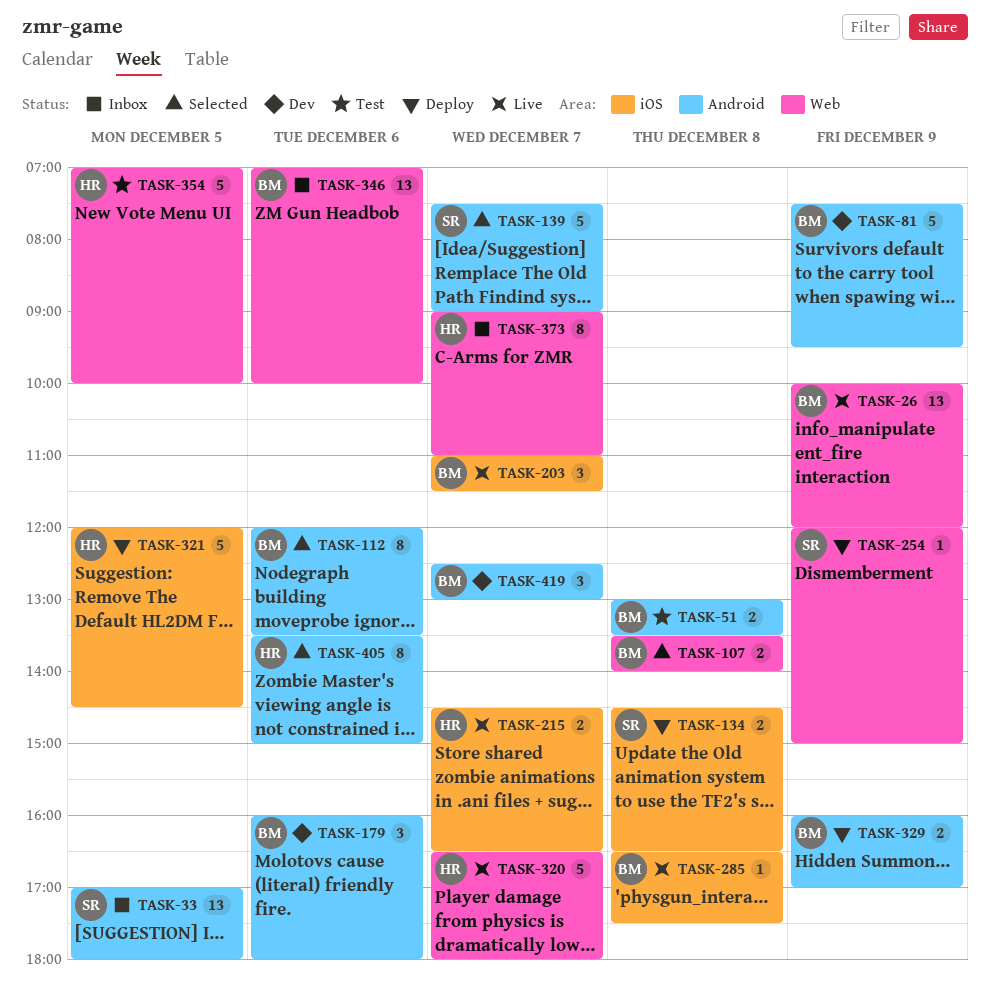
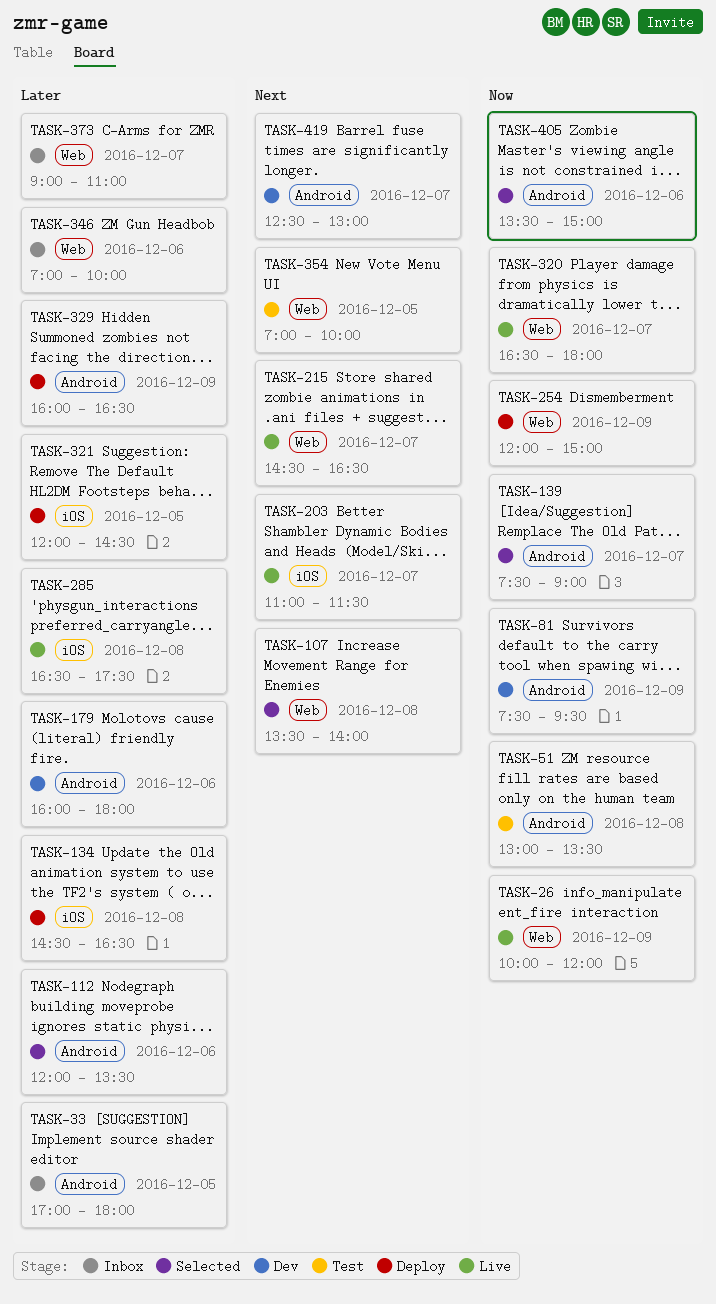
TASK-215, label: iOS -> Web
TASK-329, ends: 17:00 -> 16:30

